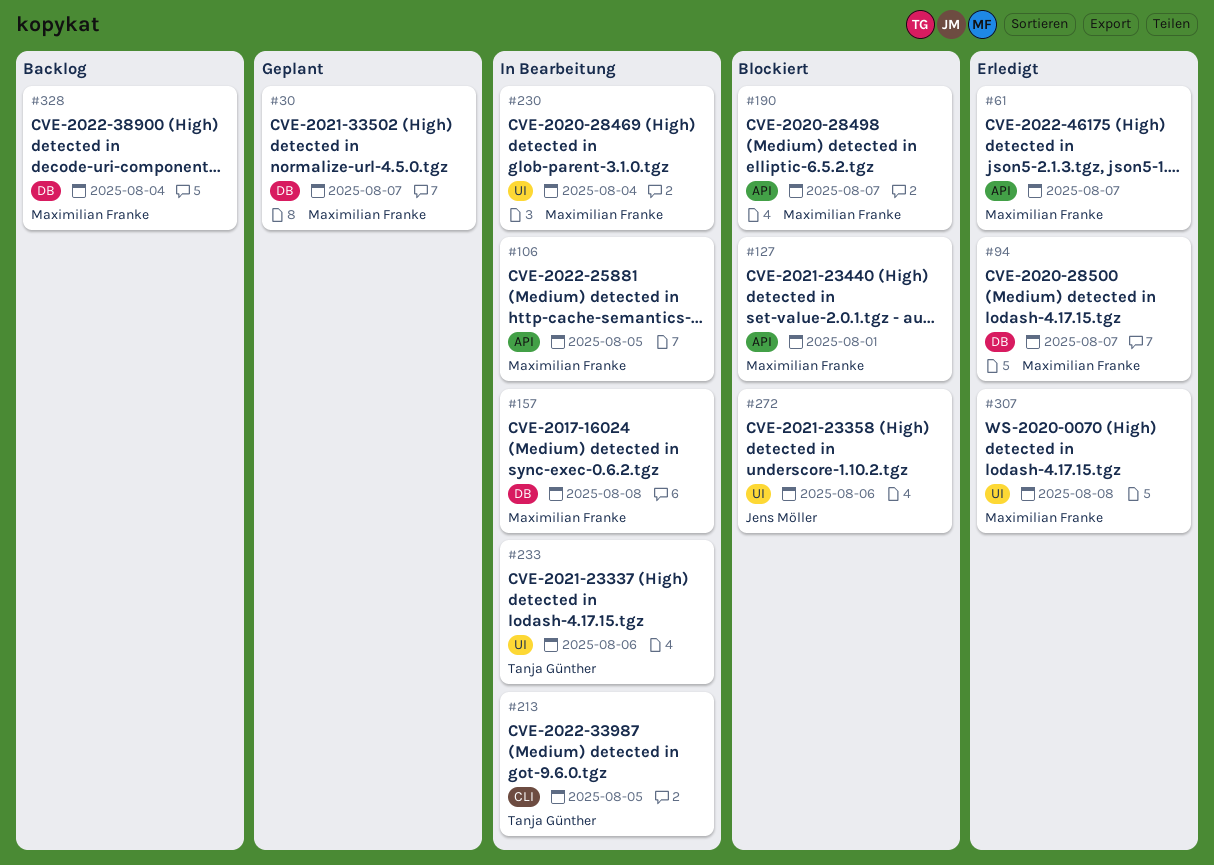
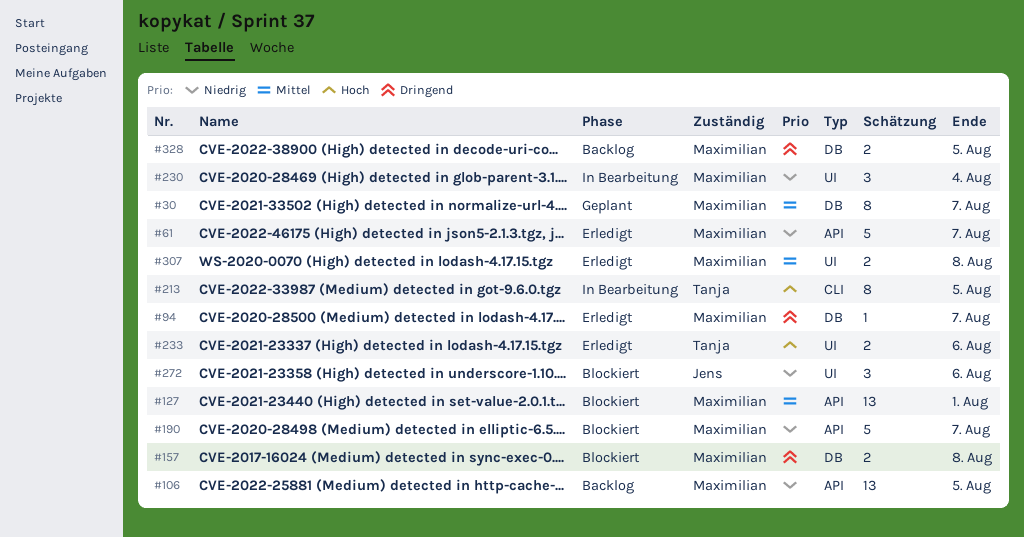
#106, status: In Bearbeitung -> Backlog
#157, status: In Bearbeitung -> Blockiert
#233, status: In Bearbeitung -> Erledigt
#328, due: Aug 4 -> Aug 5

